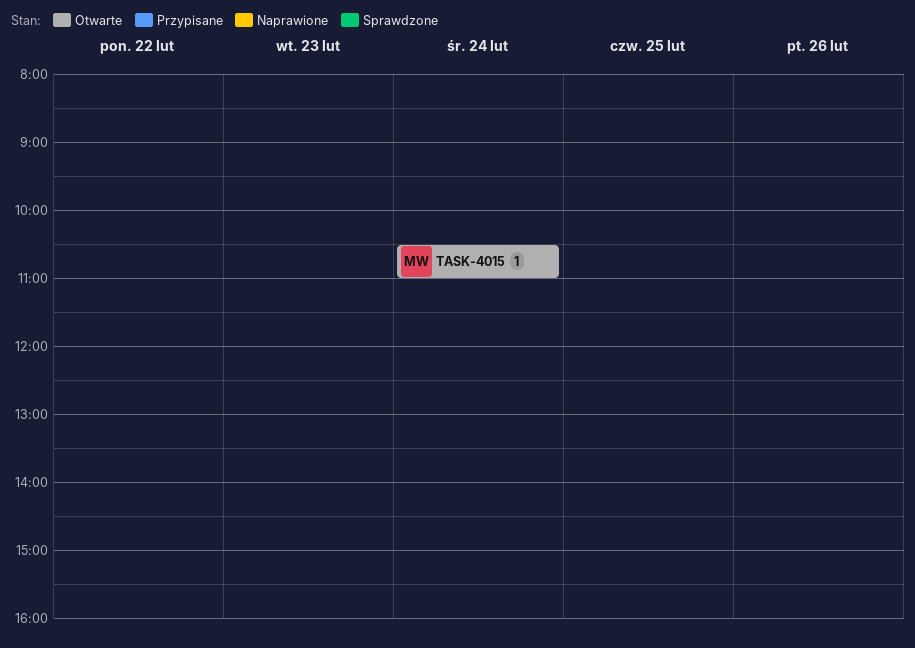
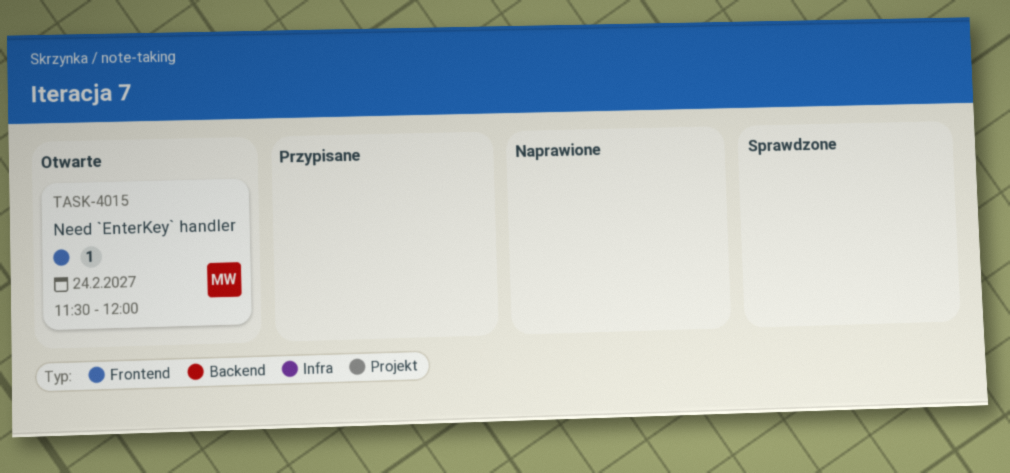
TASK-4015, begins: 10:30 -> 11:30
TASK-4015, ends: 11:00 -> 12:00

